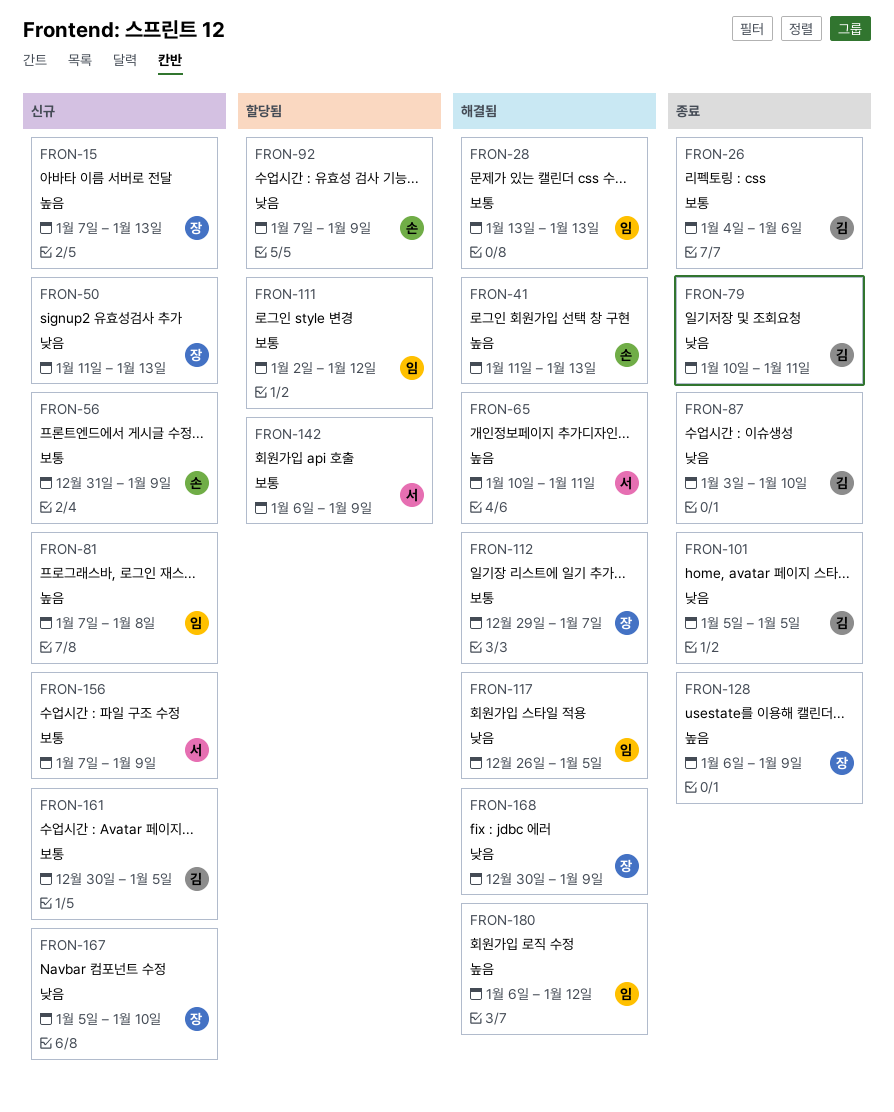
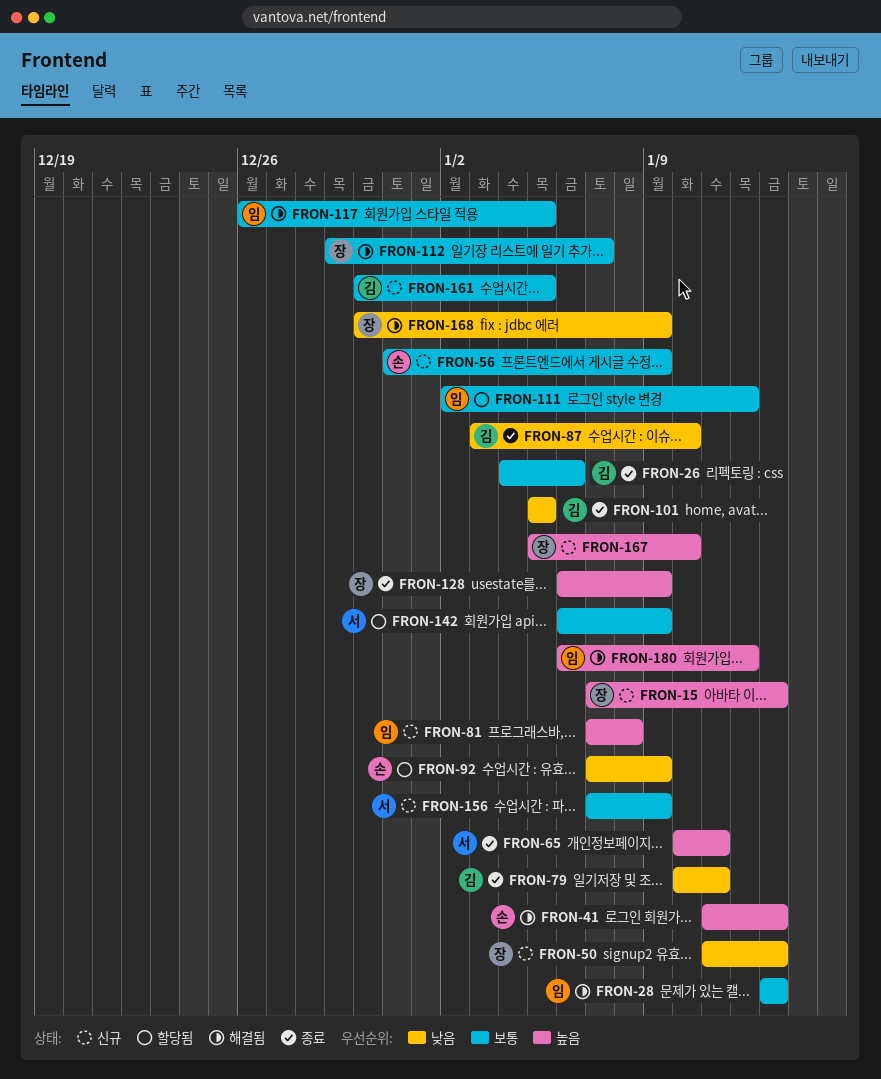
FRON-65, status: 해결됨 -> 종료
FRON-117, priority: 낮음 -> 보통
FRON-167, priority: 낮음 -> 높음

